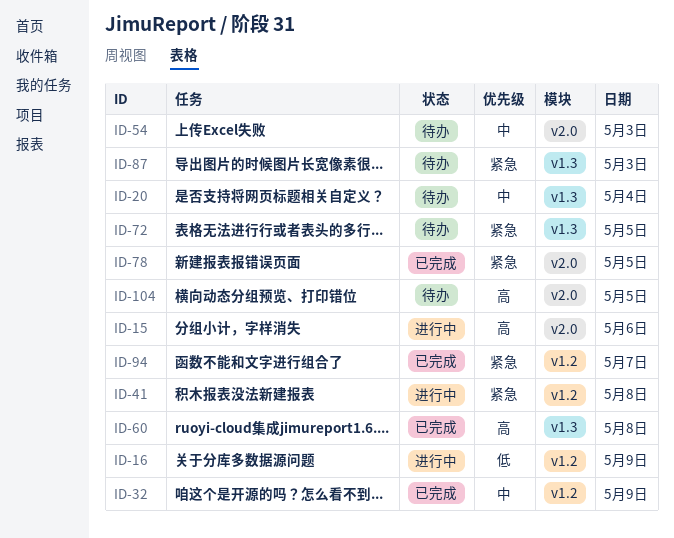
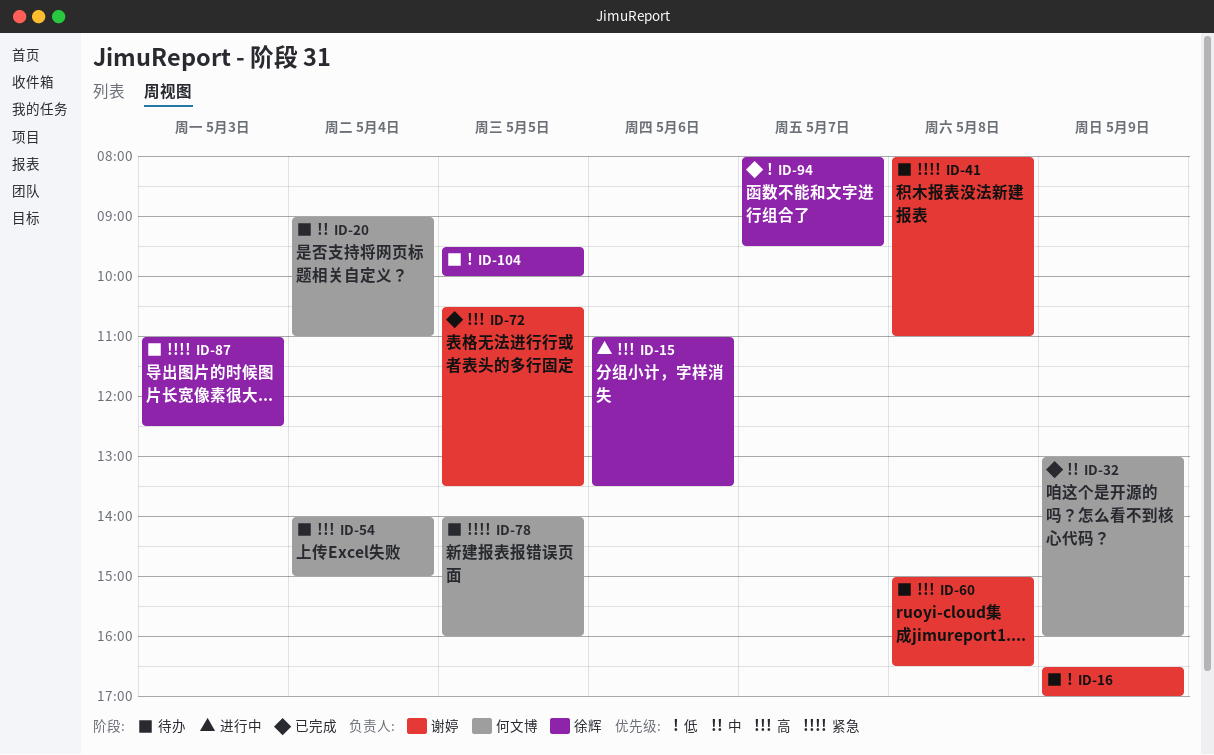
ID-16, status: 进行中 -> 待办
ID-41, status: 进行中 -> 待办
ID-54, priority: 中 -> 高
ID-54, day: May 3 -> May 4
ID-60, status: 已完成 -> 待办
ID-72, status: 待办 -> 已完成
ID-72, priority: 紧急 -> 高
ID-78, status: 已完成 -> 待办
ID-94, priority: 紧急 -> 低
ID-104, priority: 高 -> 低

